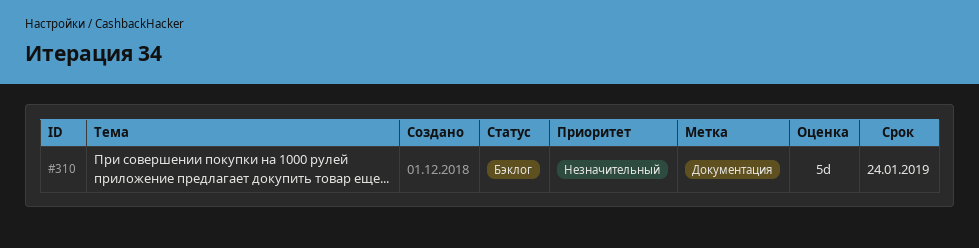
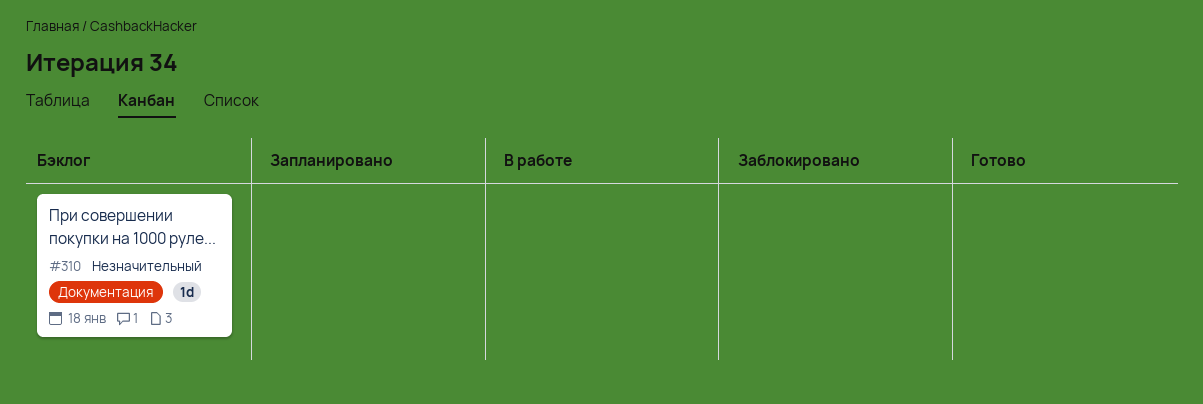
#310, estimate: 5d -> 1d
#310, due: Jan 24 -> Jan 18

